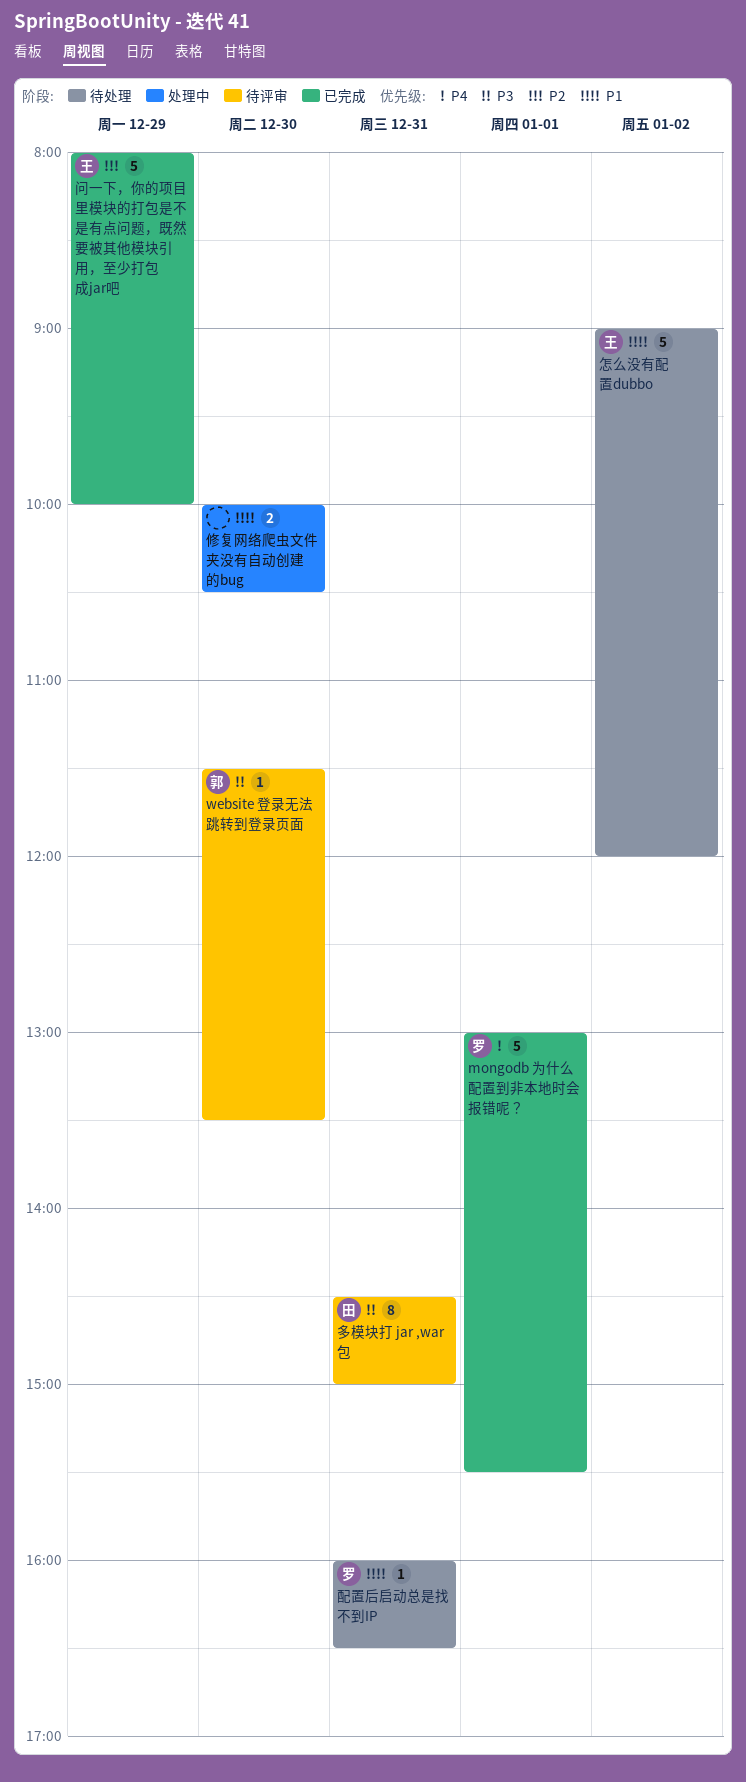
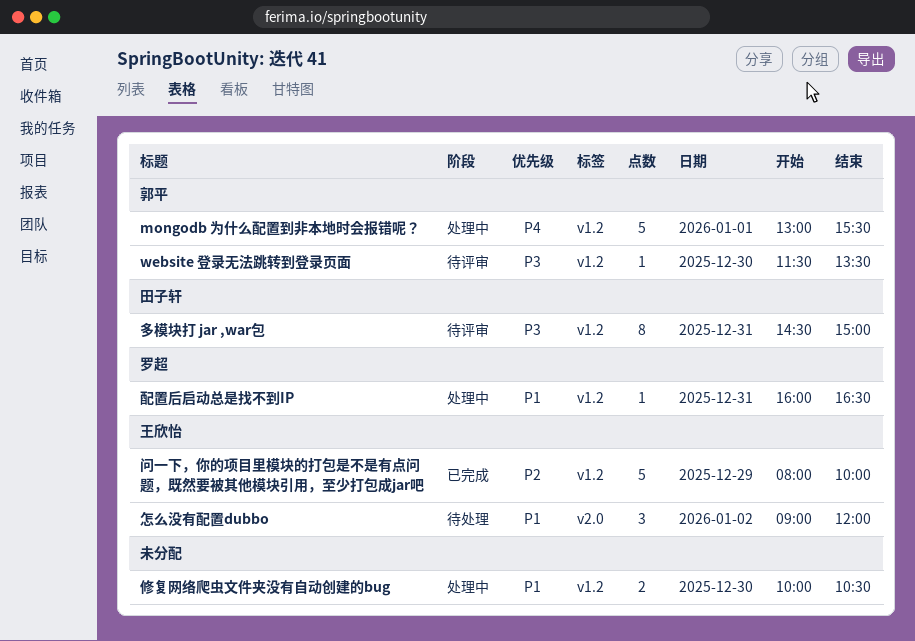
mongodb 为什么配置到非本地时会报错呢？, status: 已完成 -> 处理中
mongodb 为什么配置到非本地时会报错呢？, owner: 罗超 -> 郭平
怎么没有配置dubbo, estimate: 5 -> 3
配置后启动总是找不到IP, status: 待处理 -> 处理中

